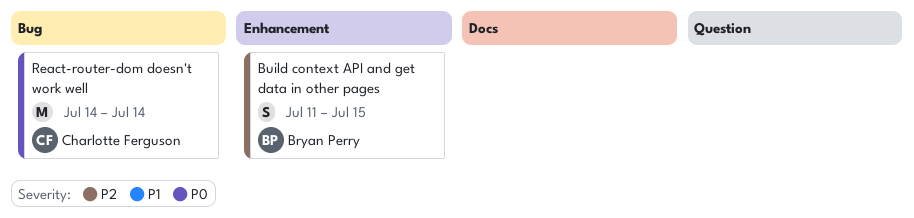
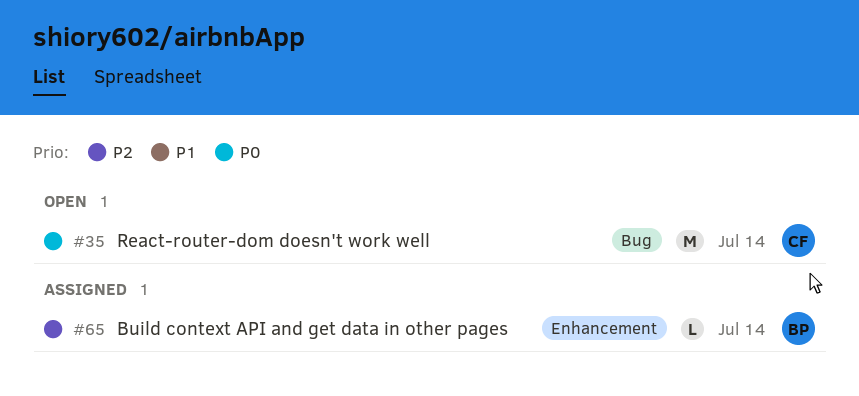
Build context API and get data in other pages, estimate: S -> L
Build context API and get data in other pages, due: Jul 15 -> Jul 14

